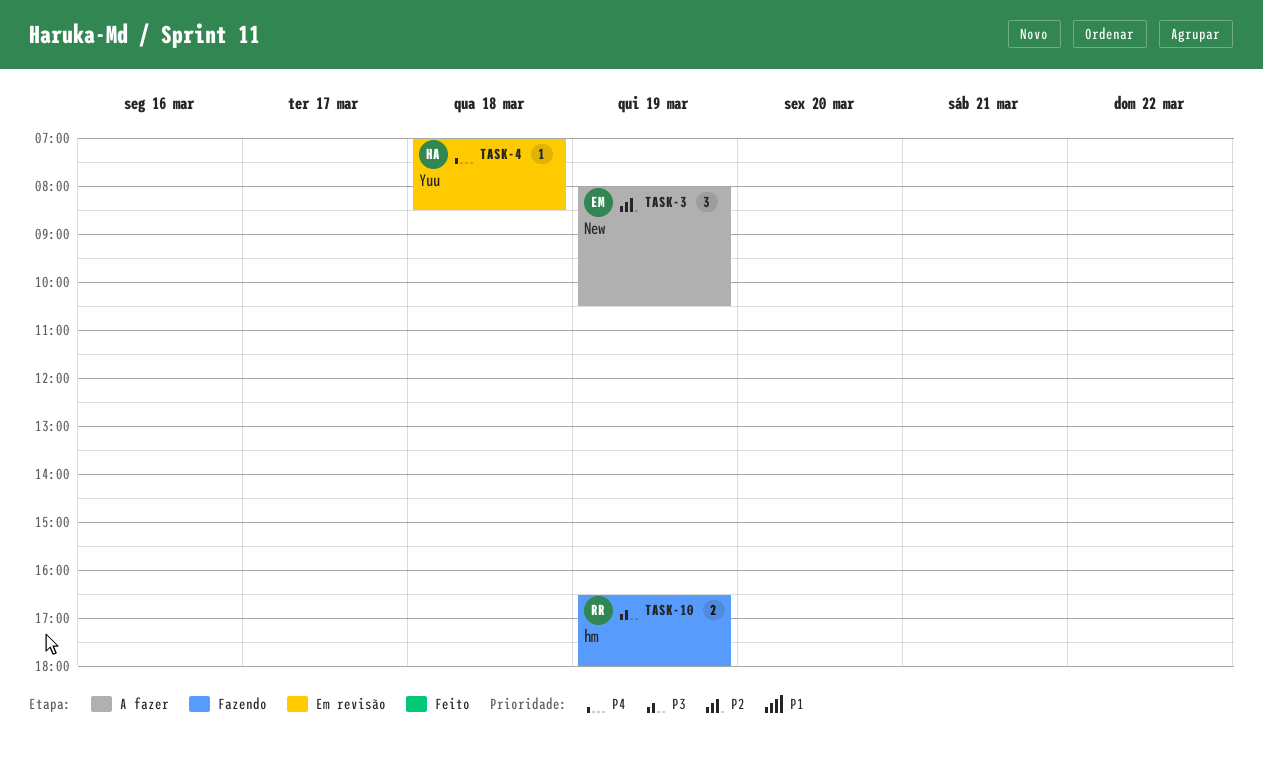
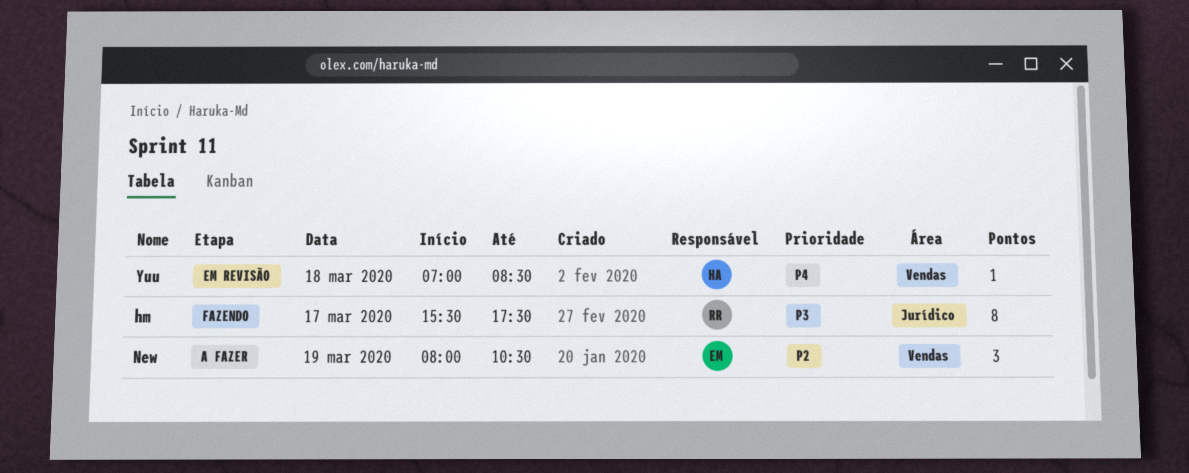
hm, estimate: 2 -> 8
hm, day: Mar 19 -> Mar 17
hm, begins: 16:30 -> 15:30
hm, ends: 18:00 -> 17:30

